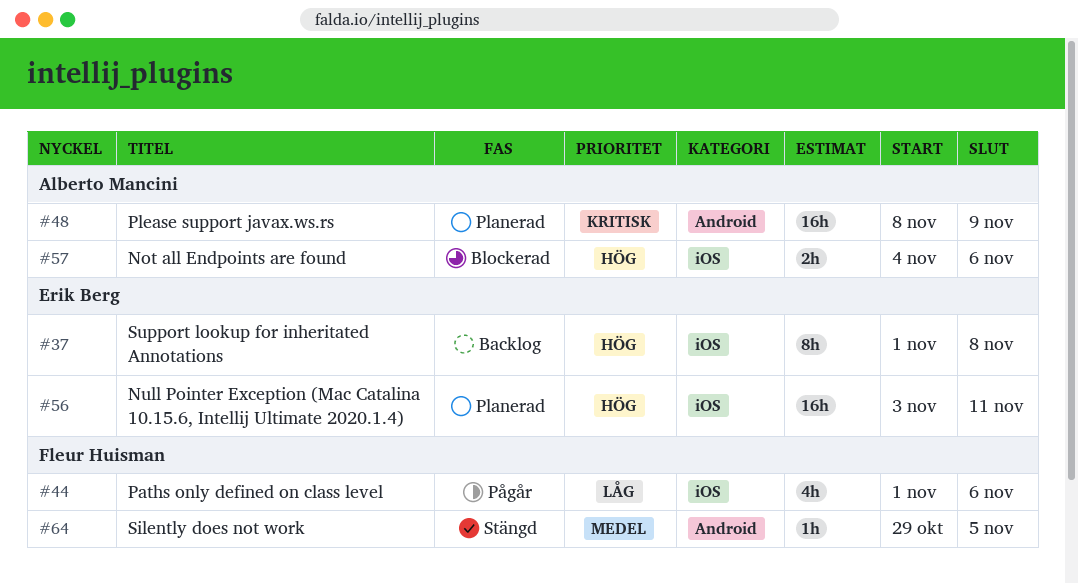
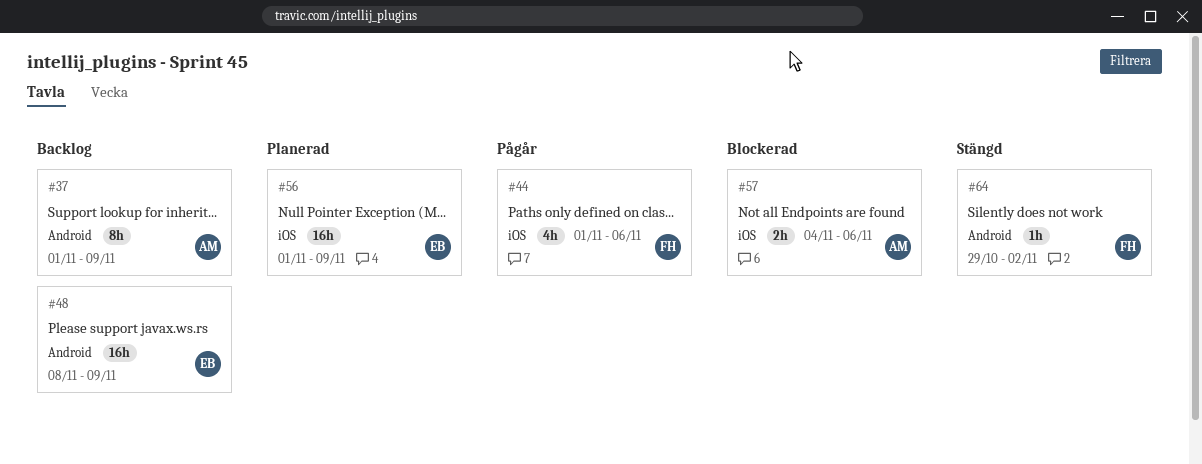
#37, owner: Erik Berg -> Alberto Mancini
#37, label: iOS -> Android
#37, due: Nov 8 -> Nov 9
#48, status: Planerad -> Backlog
#48, owner: Alberto Mancini -> Erik Berg
#56, start: Nov 3 -> Nov 1
#56, due: Nov 11 -> Nov 9
#64, due: Nov 5 -> Nov 2

